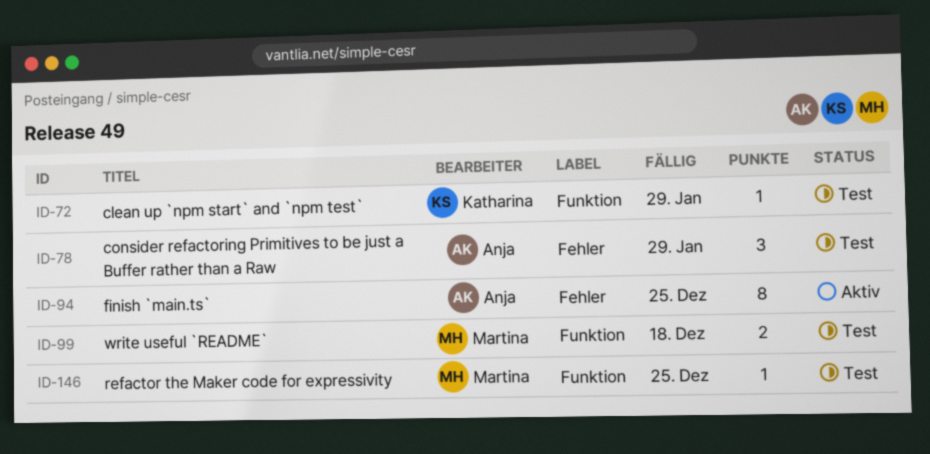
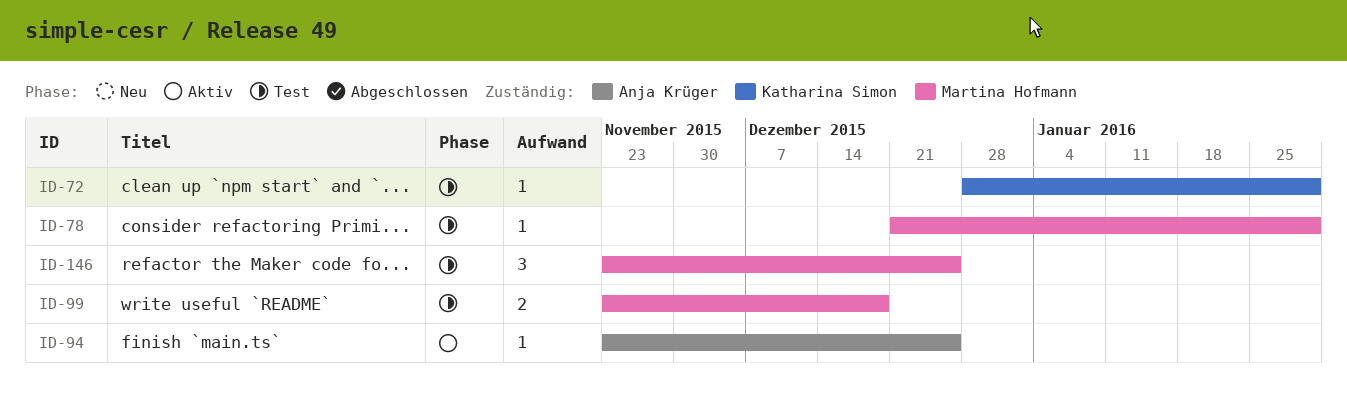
ID-78, owner: Anja Krüger -> Martina Hofmann
ID-78, estimate: 3 -> 1
ID-94, estimate: 8 -> 1
ID-146, estimate: 1 -> 3

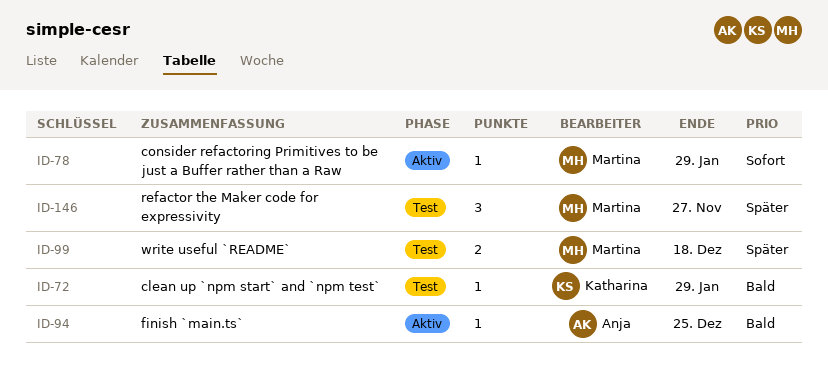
ID-78, status: Test -> Aktiv
ID-146, due: Dec 25 -> Nov 27

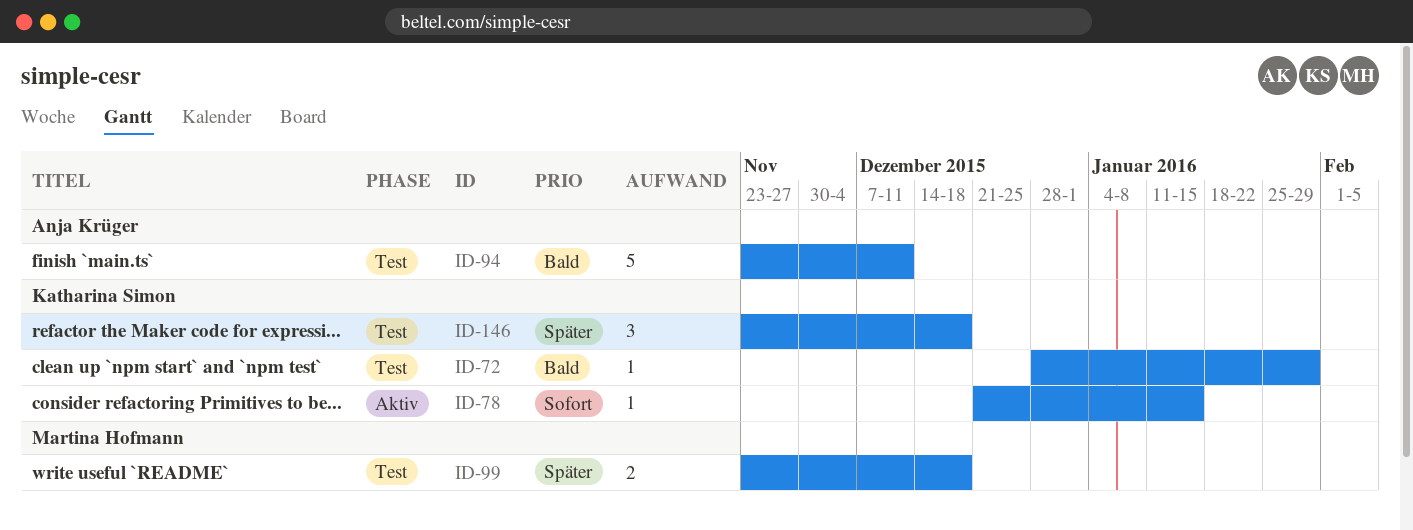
ID-78, owner: Martina Hofmann -> Katharina Simon
ID-78, due: Jan 29 -> Jan 15
ID-94, status: Aktiv -> Test
ID-94, estimate: 1 -> 5
ID-94, due: Dec 25 -> Dec 11
ID-146, owner: Martina Hofmann -> Katharina Simon
ID-146, due: Nov 27 -> Dec 18

